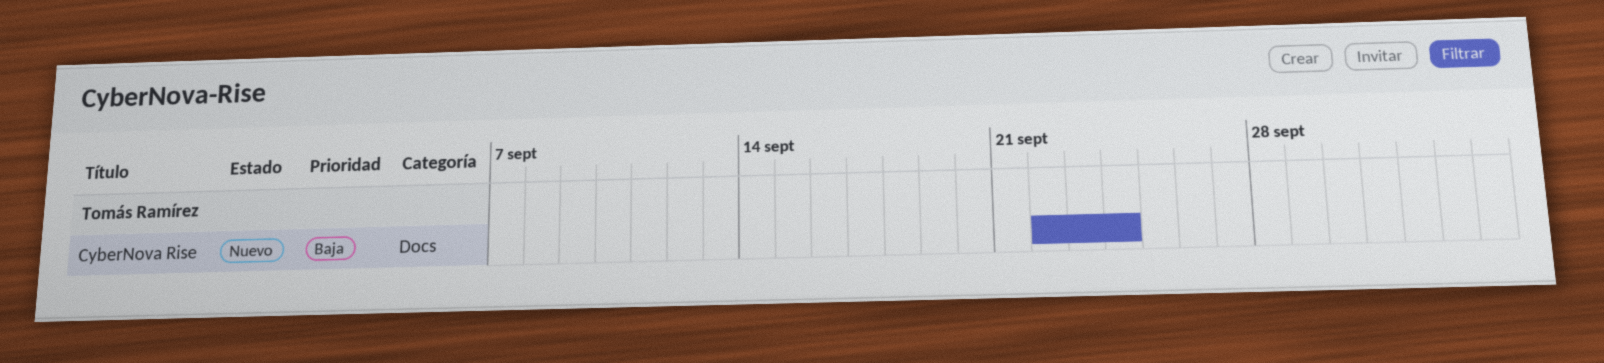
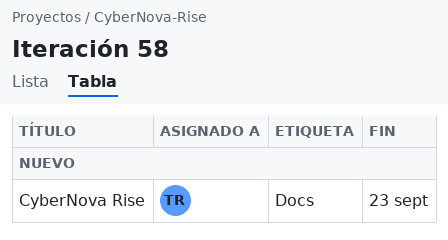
CyberNova Rise, due: Sep 24 -> Sep 23

